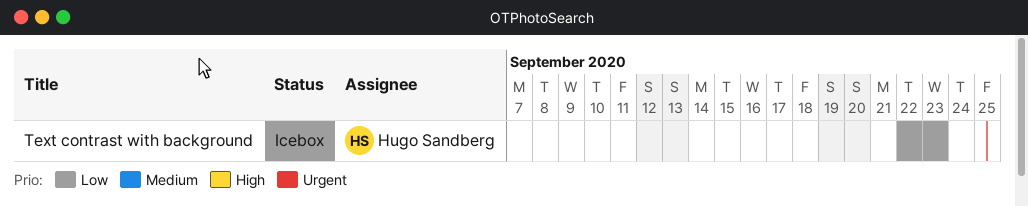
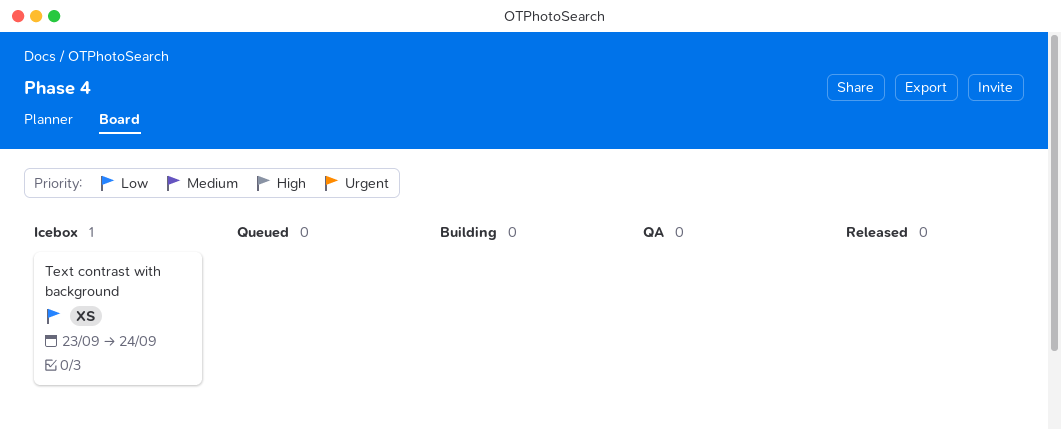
Text contrast with background, start: Sep 22 -> Sep 23
Text contrast with background, due: Sep 23 -> Sep 24

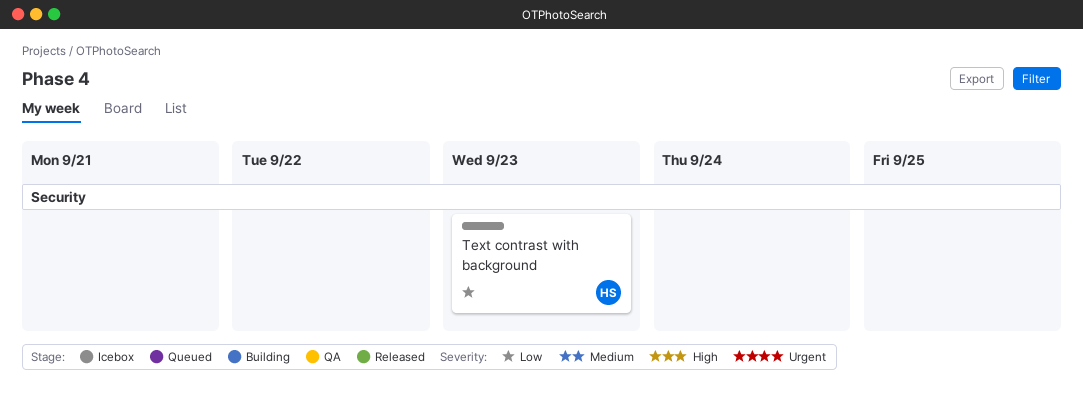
Text contrast with background, due: Sep 24 -> Sep 23

